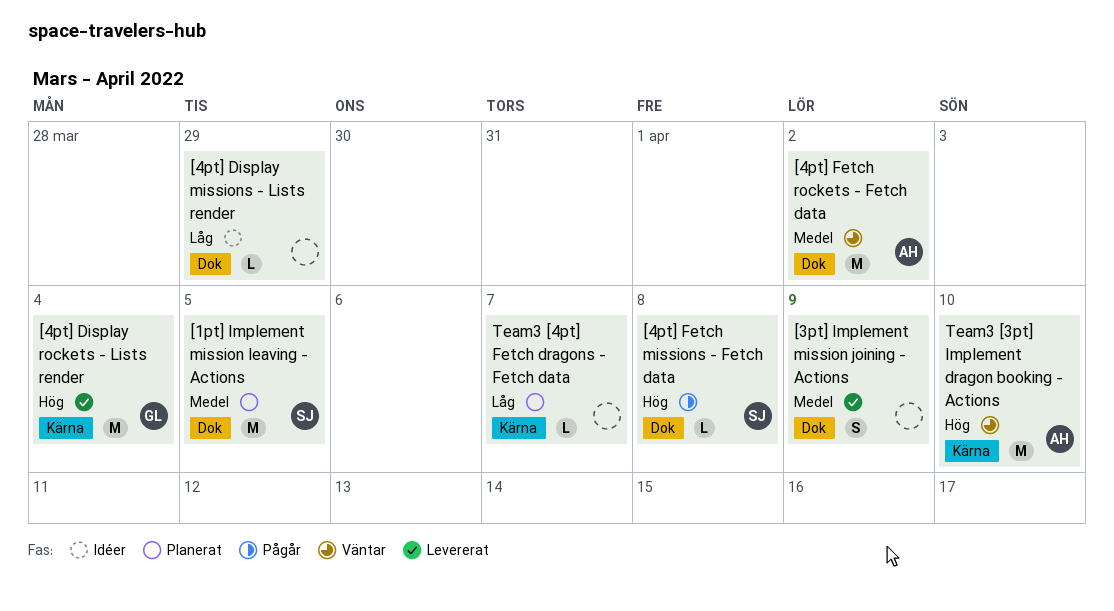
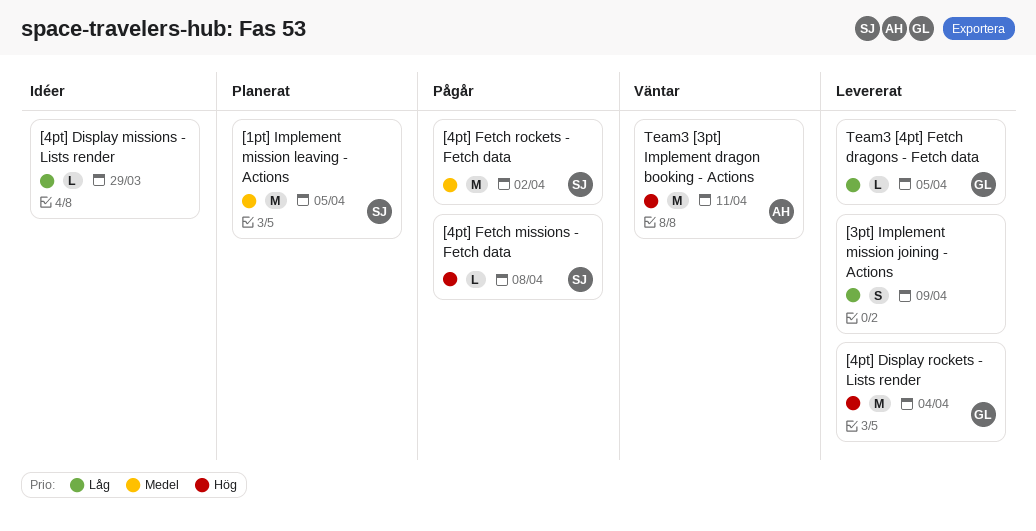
[3pt] Implement mission joining - Actions, priority: Medel -> Låg
[4pt] Fetch rockets - Fetch data, status: Väntar -> Pågår
[4pt] Fetch rockets - Fetch data, owner: AH -> SJ
Team3 [3pt] Implement dragon booking - Actions, due: Apr 10 -> Apr 11
Team3 [4pt] Fetch dragons - Fetch data, status: Planerat -> Levererat
Team3 [4pt] Fetch dragons - Fetch data, owner: none -> GL
Team3 [4pt] Fetch dragons - Fetch data, due: Apr 7 -> Apr 5

